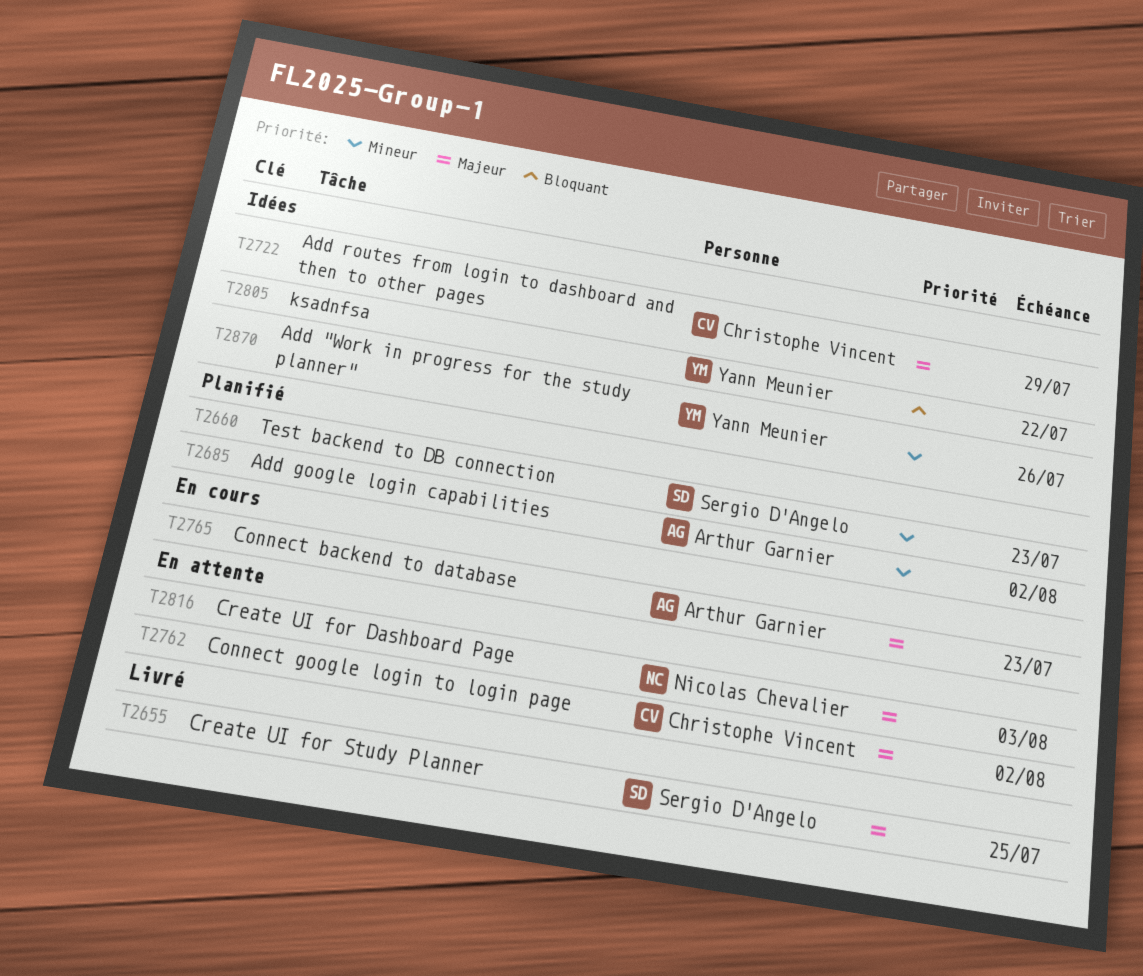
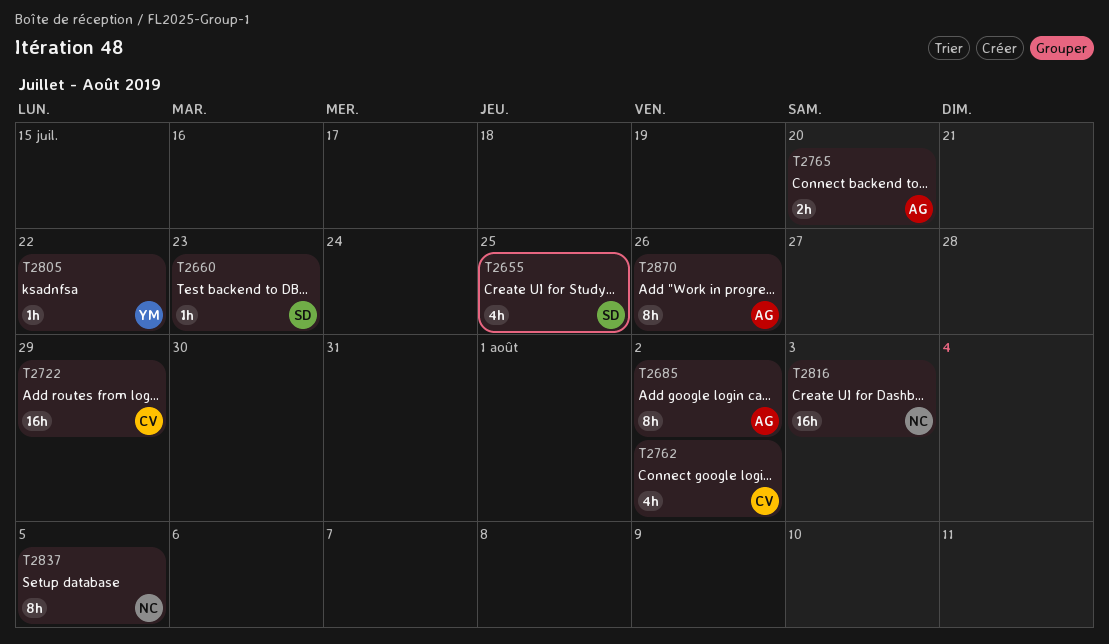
T2765, due: Jul 23 -> Jul 20
T2837: none -> present
T2870, owner: Yann Meunier -> Arthur Garnier

